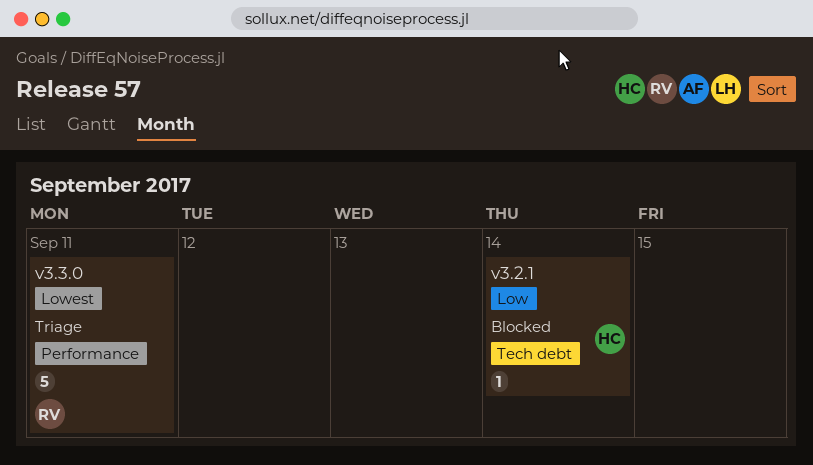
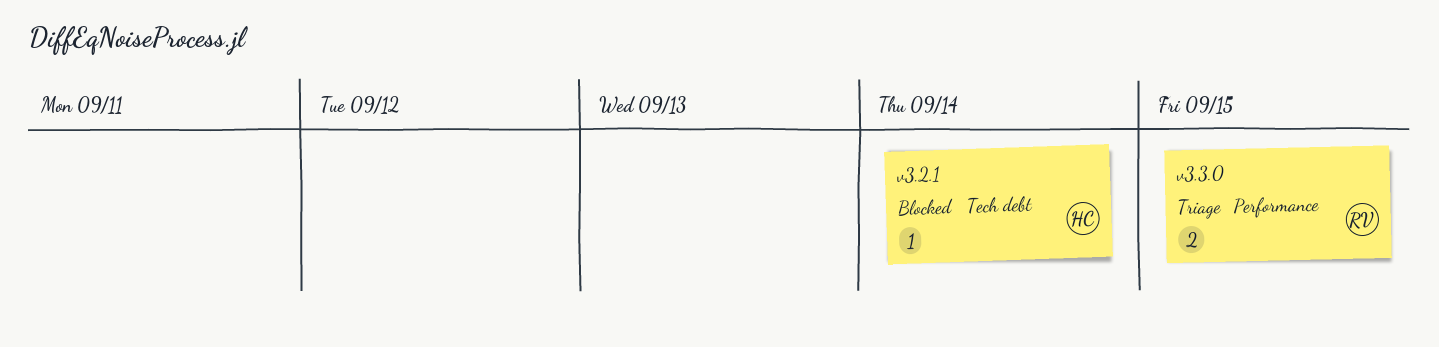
v3.3.0, estimate: 5 -> 2
v3.3.0, due: Sep 11 -> Sep 15

